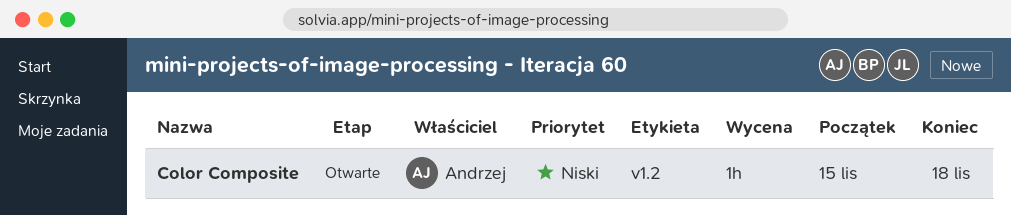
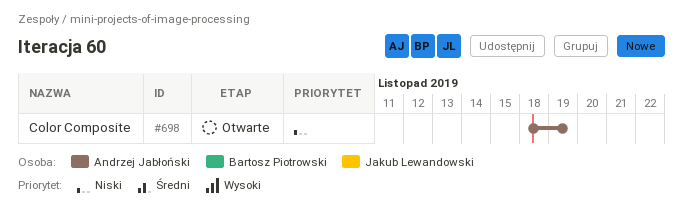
Color Composite, start: Nov 15 -> Nov 18
Color Composite, due: Nov 18 -> Nov 19

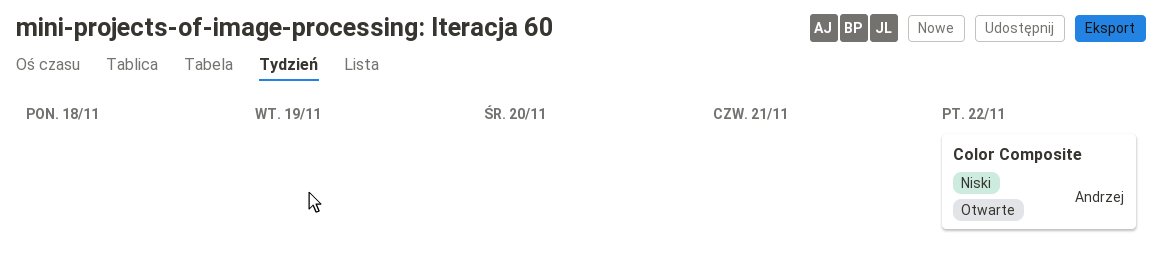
Color Composite, due: Nov 19 -> Nov 22

